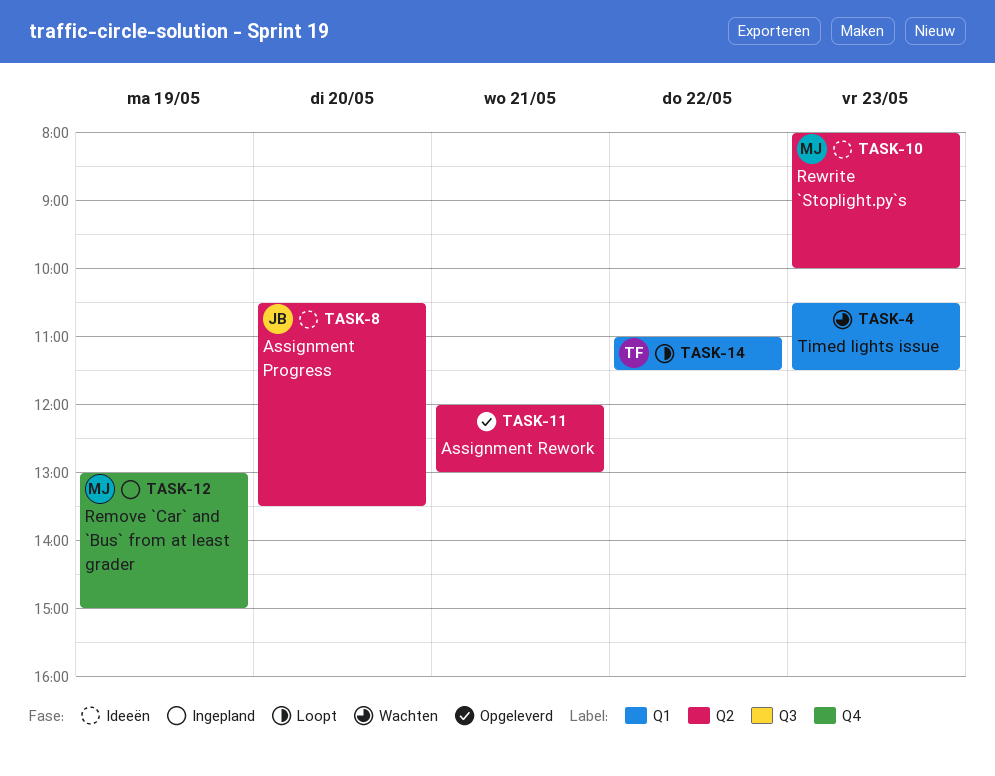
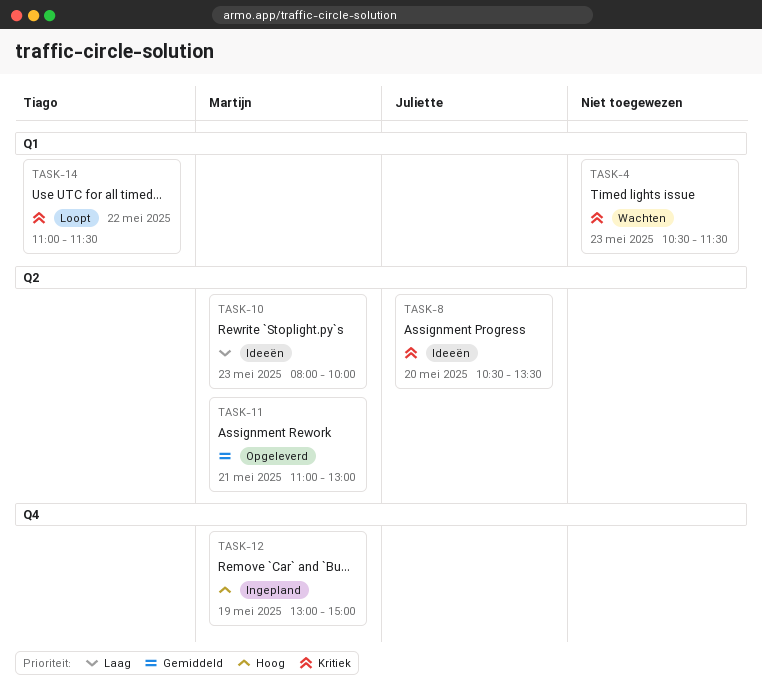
TASK-11, owner: none -> Martijn
TASK-11, begins: 12:00 -> 11:00

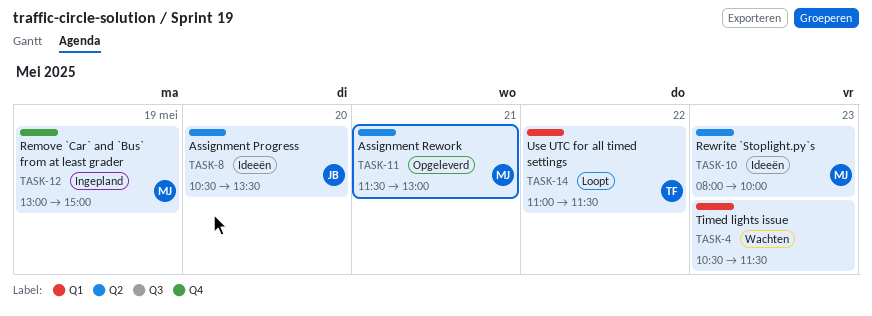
TASK-11, begins: 11:00 -> 11:30

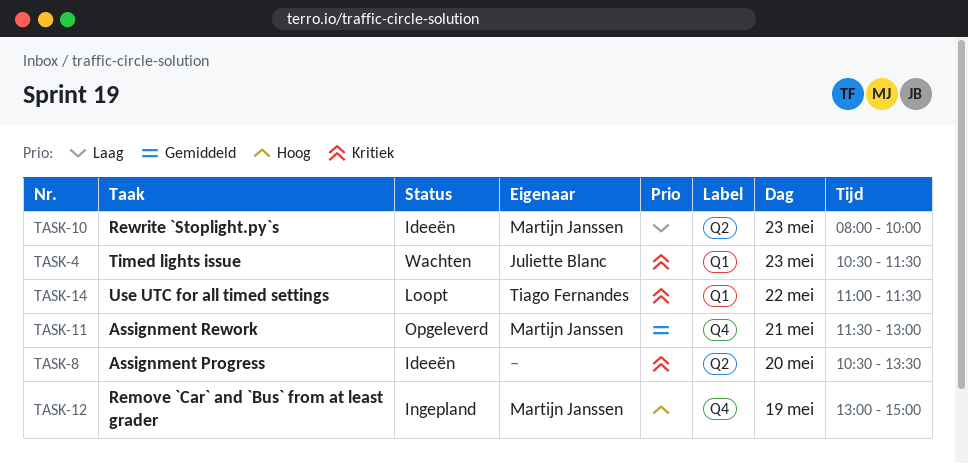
TASK-4, owner: none -> Juliette Blanc
TASK-8, owner: Juliette Blanc -> none
TASK-11, label: Q2 -> Q4

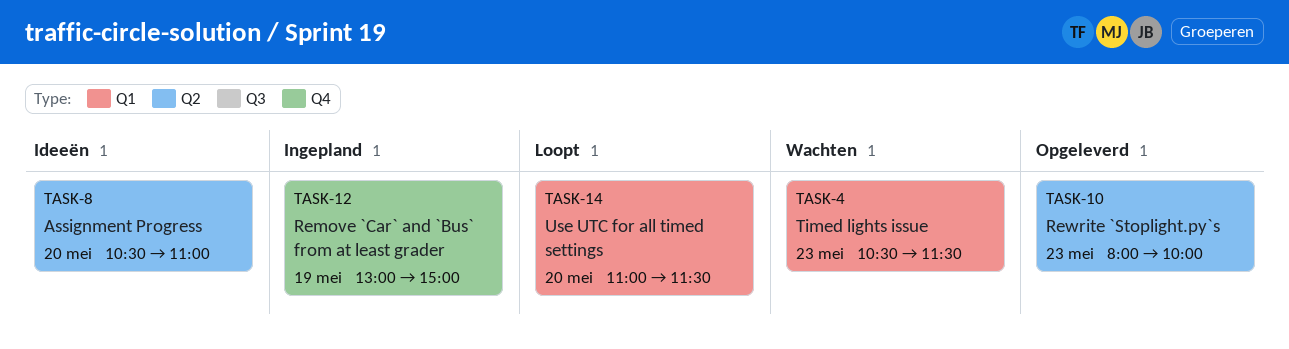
TASK-8, ends: 13:30 -> 11:00
TASK-10, status: Ideeën -> Opgeleverd
TASK-11: present -> none
TASK-14, day: May 22 -> May 20

